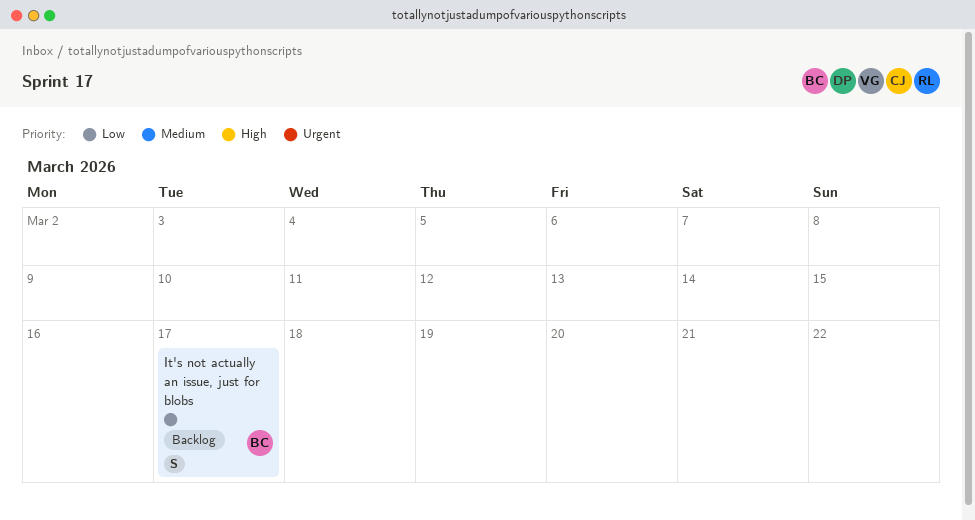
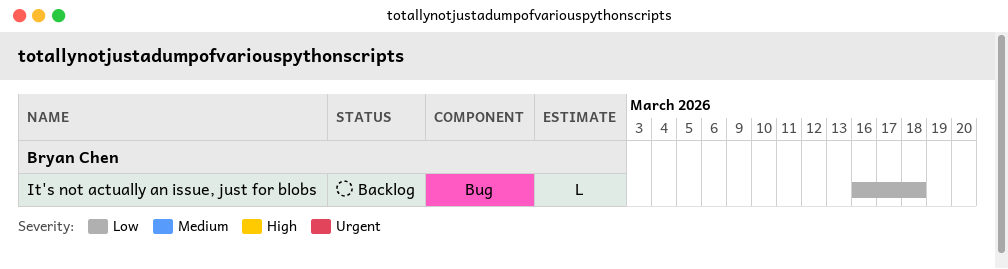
It's not actually an issue, just for blobs, estimate: S -> L
It's not actually an issue, just for blobs, due: Mar 17 -> Mar 18

